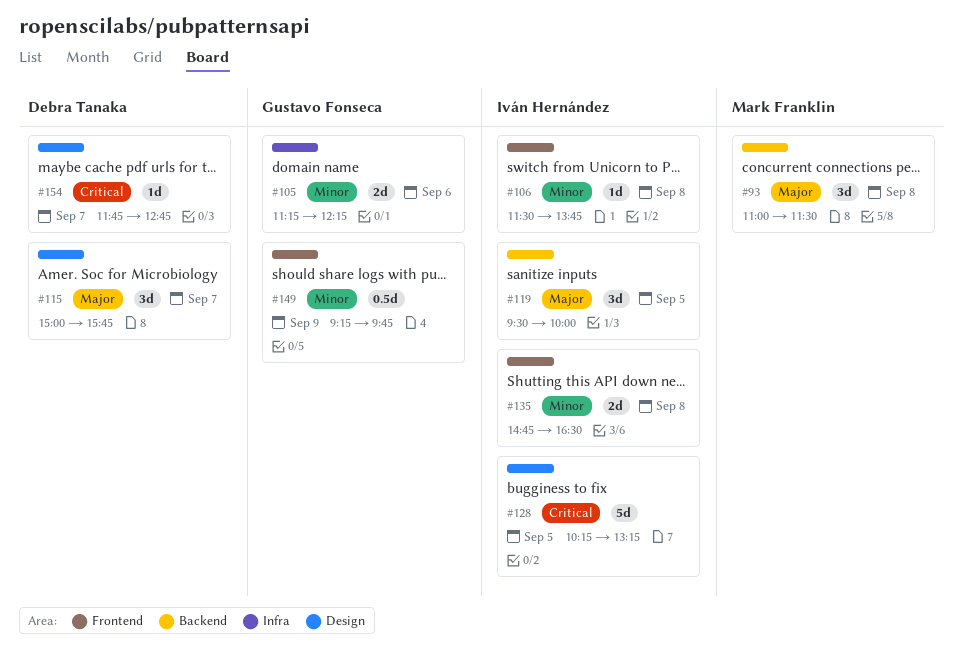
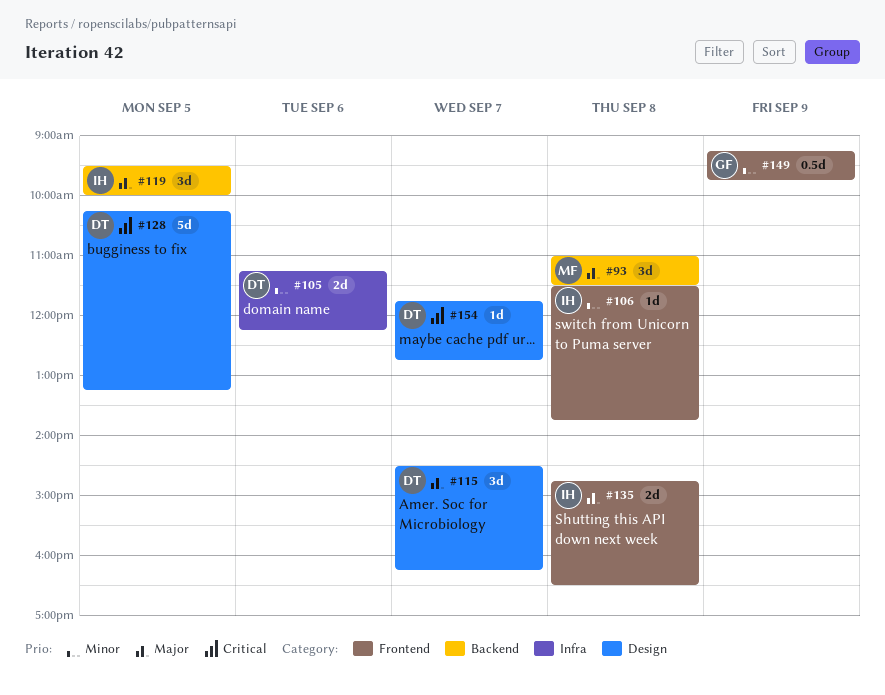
#105, owner: Gustavo Fonseca -> Debra Tanaka
#115, begins: 15:00 -> 14:30
#115, ends: 15:45 -> 16:15
#128, owner: Iván Hernández -> Debra Tanaka
#135, priority: Minor -> Major

